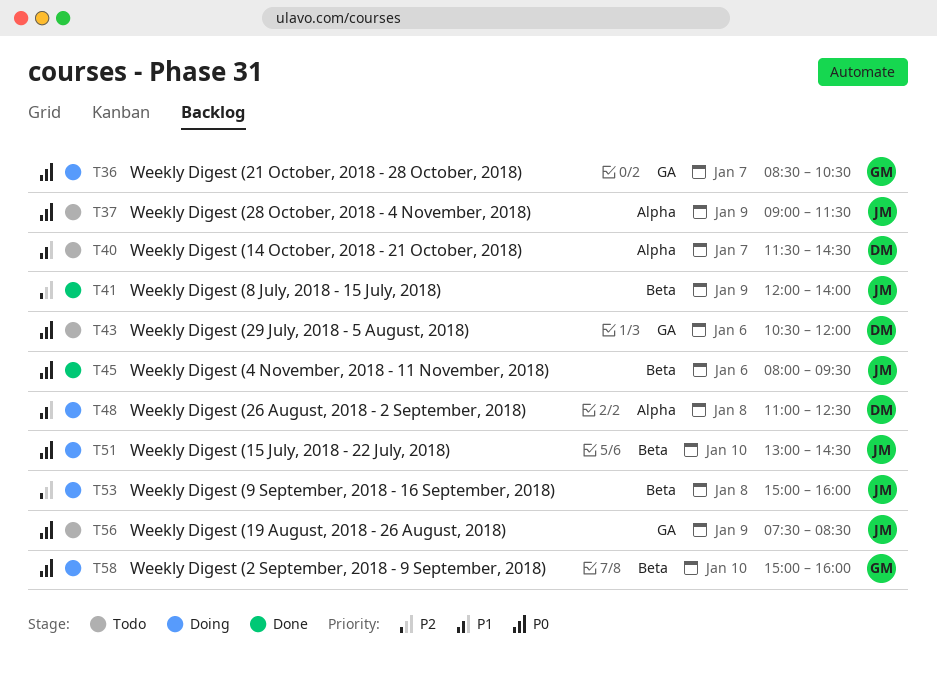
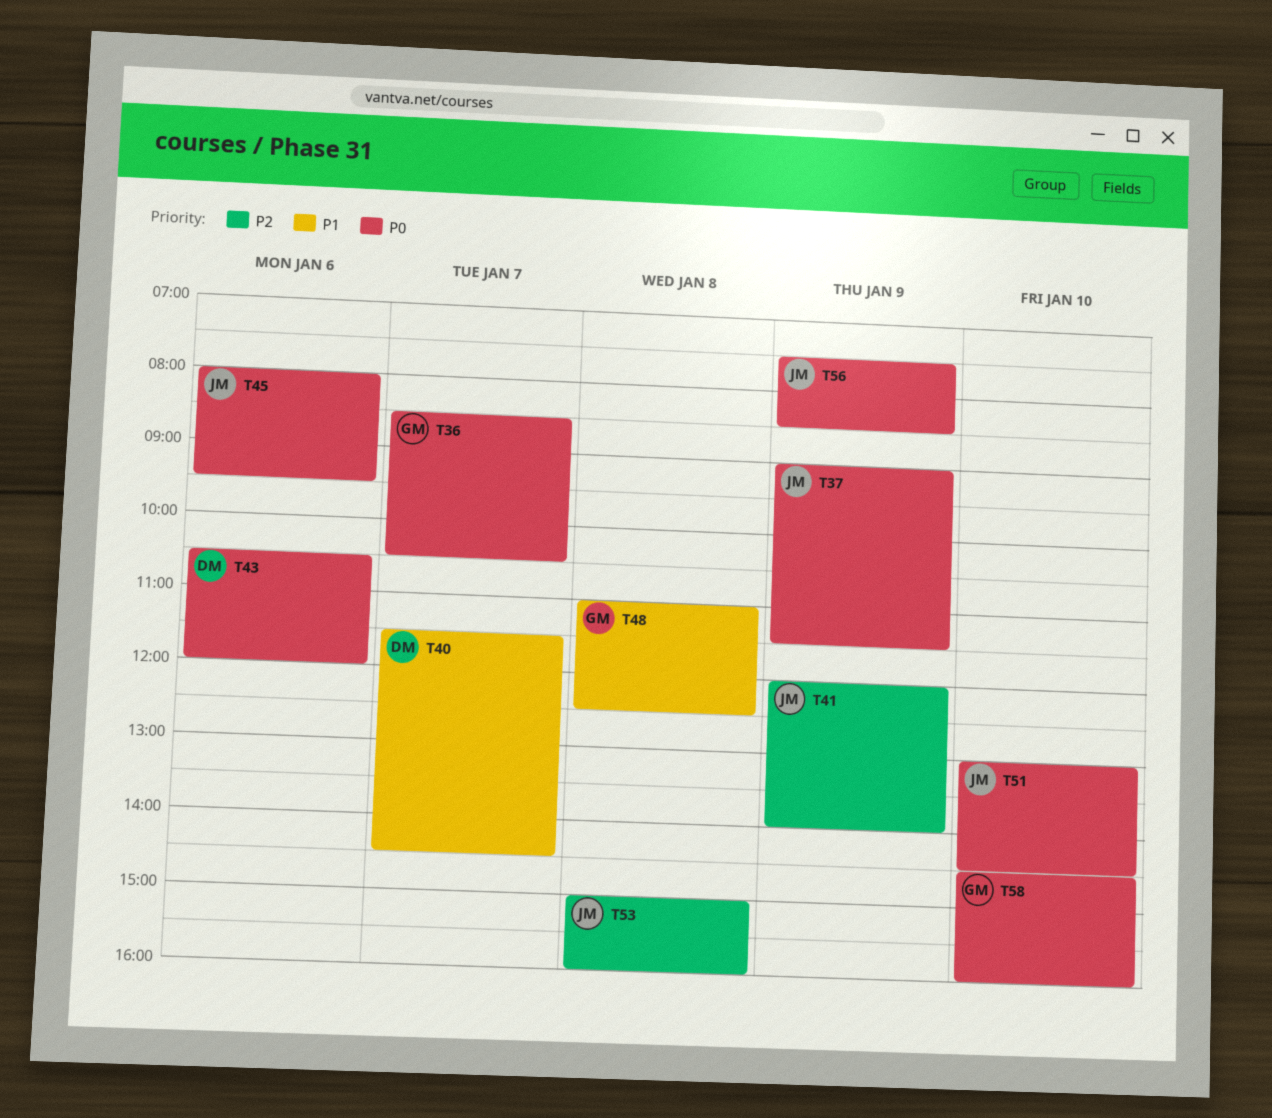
T48, owner: DM -> GM
T58, begins: 15:00 -> 14:30

